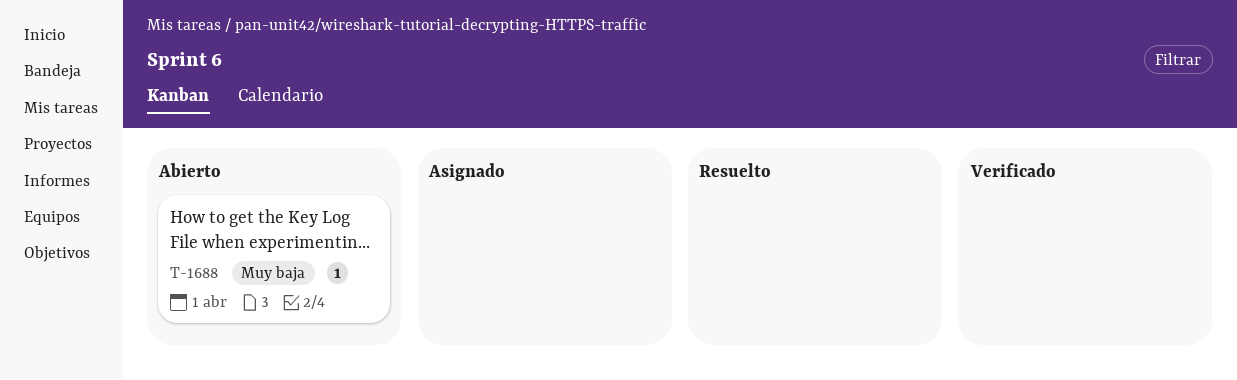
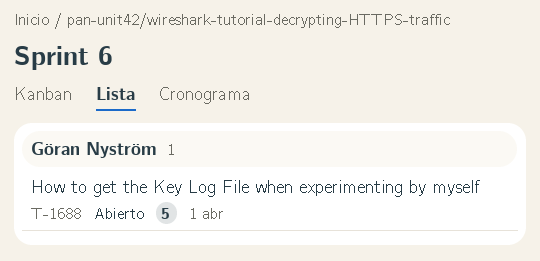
T-1688, estimate: 1 -> 5

